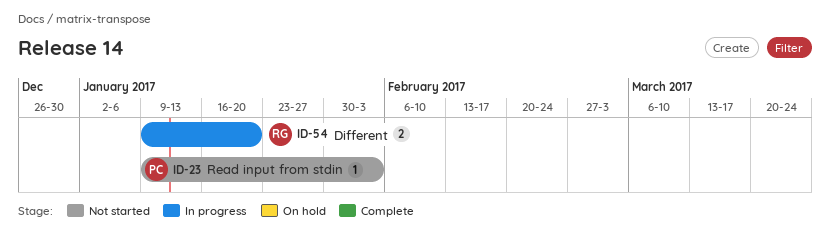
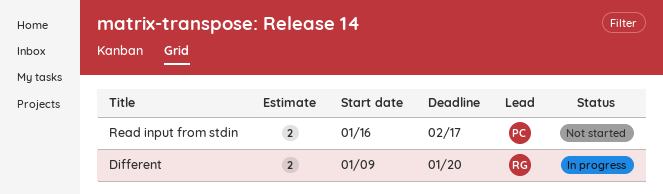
Read input from stdin, estimate: 1 -> 2
Read input from stdin, start: Jan 9 -> Jan 16
Read input from stdin, due: Feb 3 -> Feb 17

